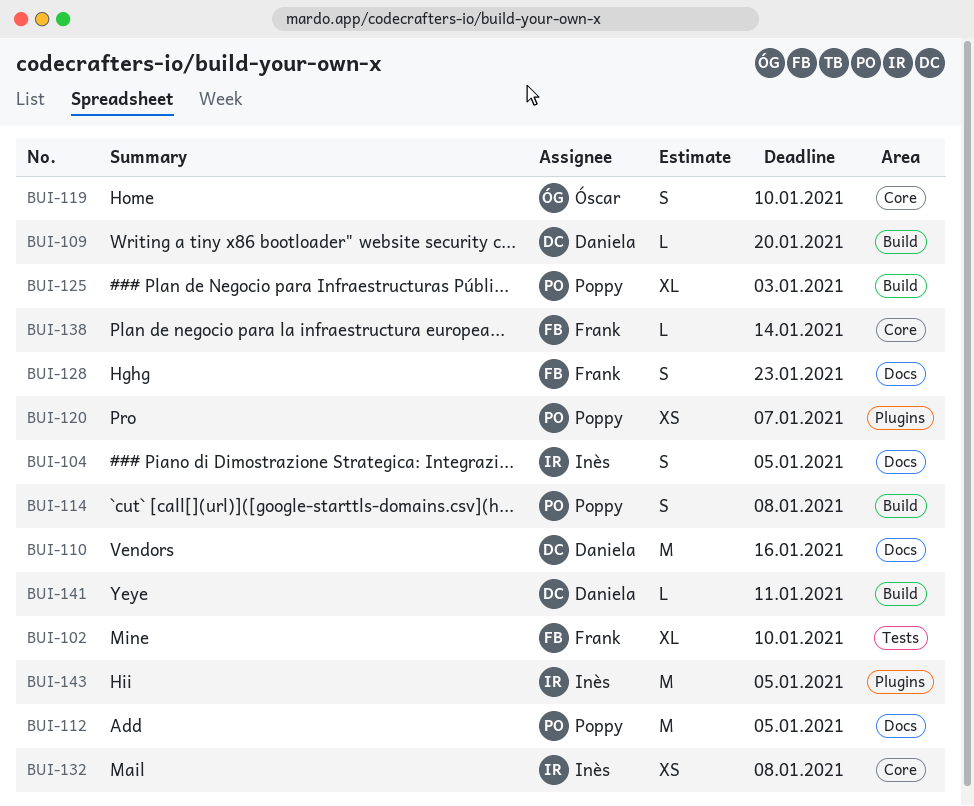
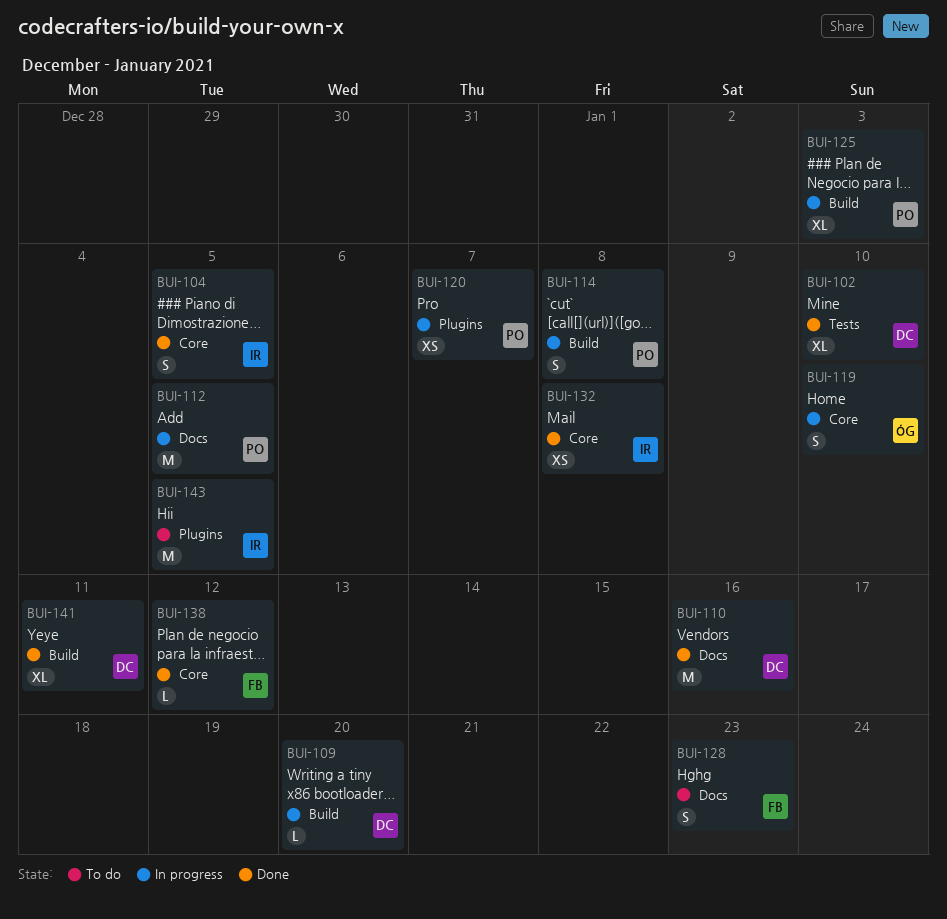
BUI-102, owner: Frank -> Daniela
BUI-104, label: Docs -> Core
BUI-138, due: Jan 14 -> Jan 12
BUI-141, estimate: L -> XL

